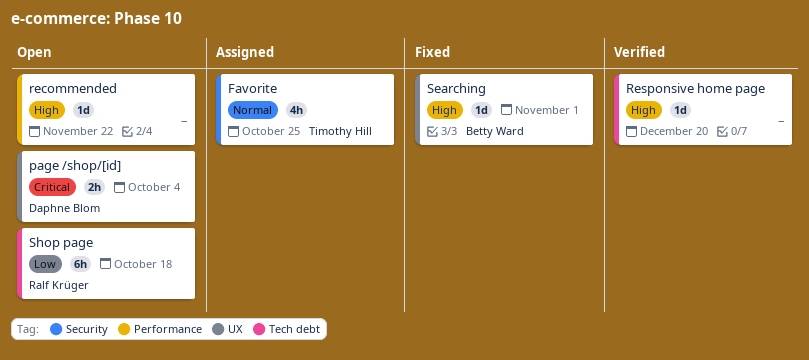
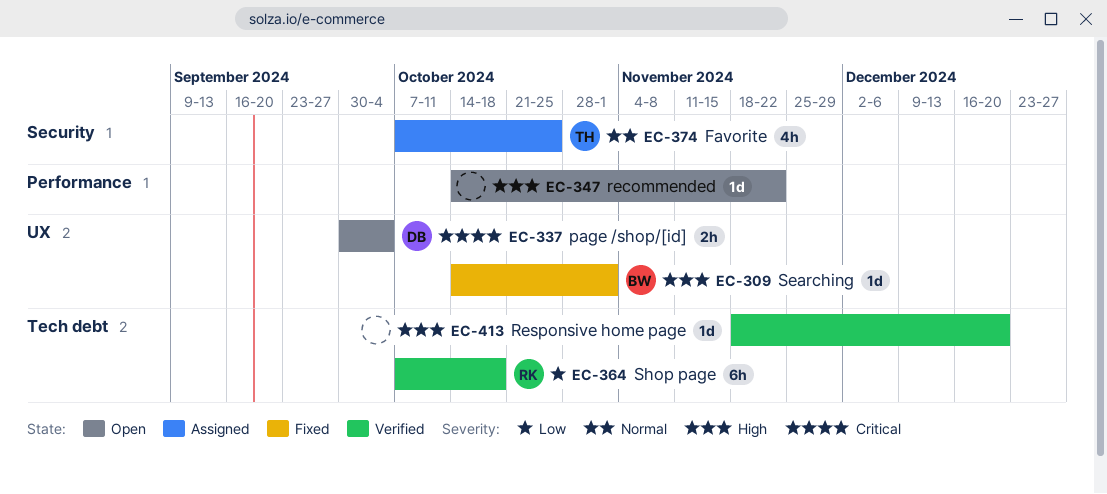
Shop page, status: Open -> Verified

